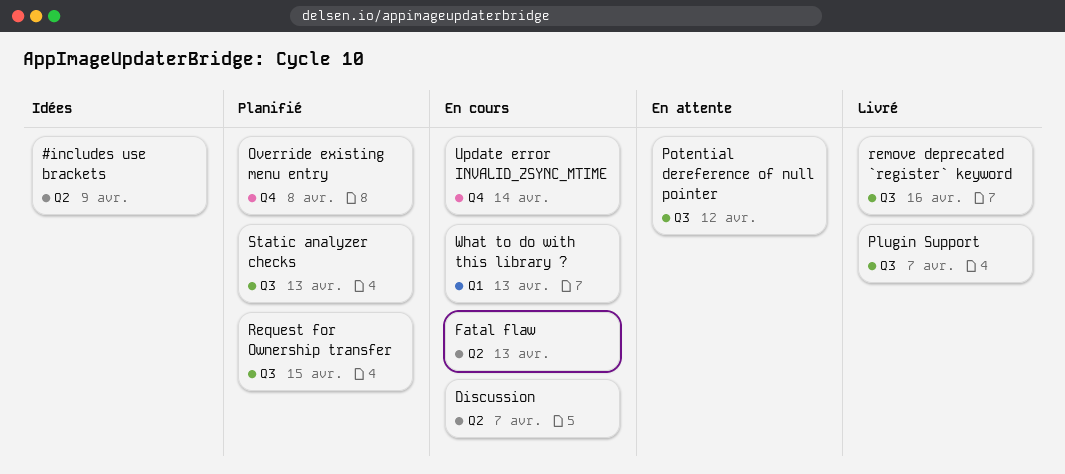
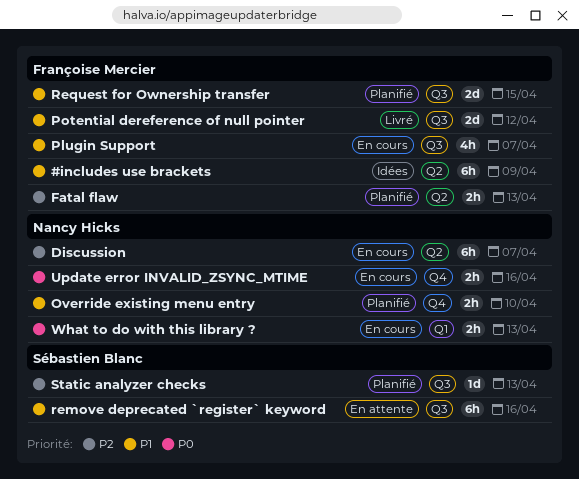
Fatal flaw, status: En cours -> Planifié
Override existing menu entry, due: Apr 8 -> Apr 10
Plugin Support, status: Livré -> En cours
Potential dereference of null pointer, status: En attente -> Livré
remove deprecated `register` keyword, status: Livré -> En attente
Update error INVALID_ZSYNC_MTIME, due: Apr 14 -> Apr 16

